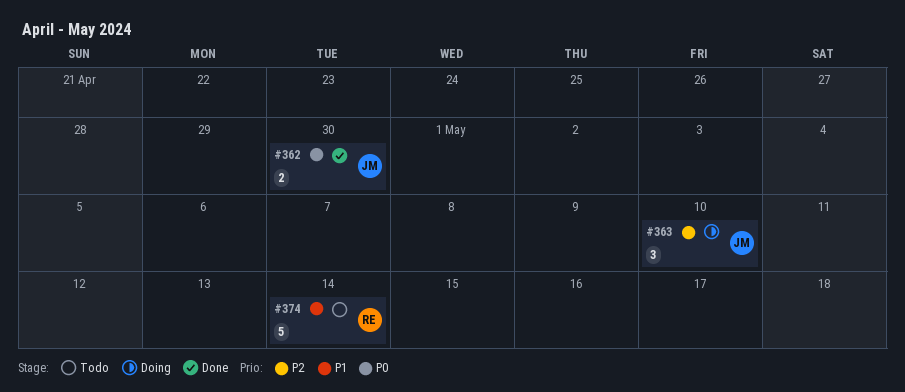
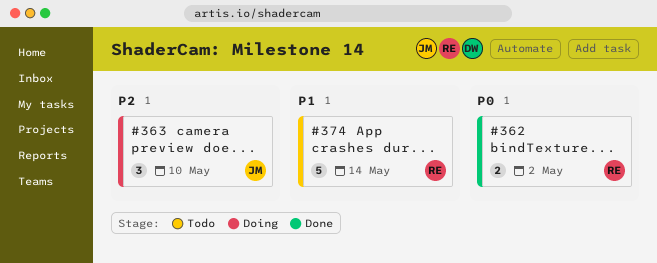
#362, owner: JM -> RE
#362, due: Apr 30 -> May 2

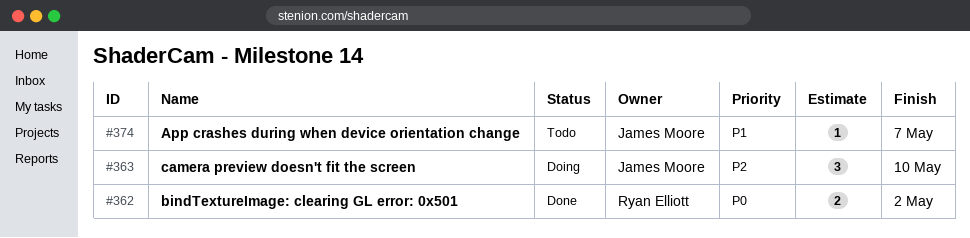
#374, owner: Ryan Elliott -> James Moore
#374, estimate: 5 -> 1
#374, due: May 14 -> May 7

